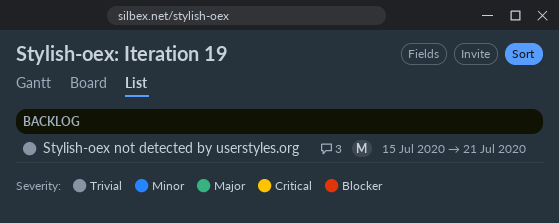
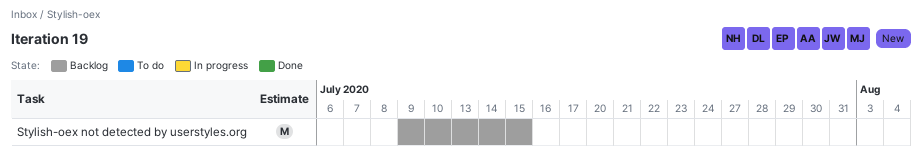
Stylish-oex not detected by userstyles.org, start: Jul 15 -> Jul 9
Stylish-oex not detected by userstyles.org, due: Jul 21 -> Jul 15

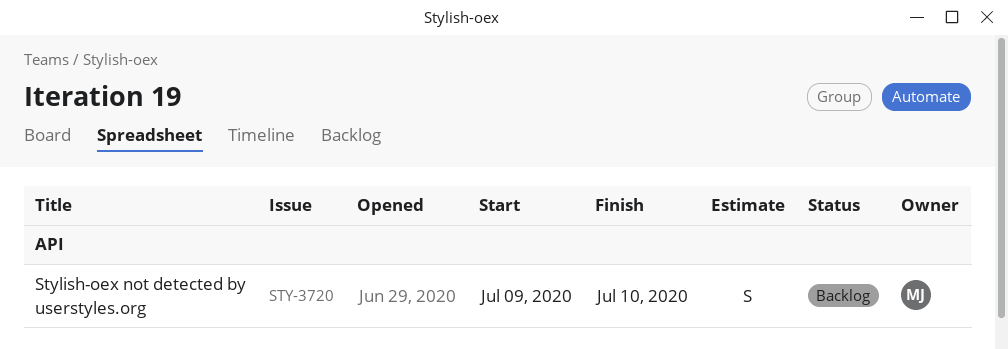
Stylish-oex not detected by userstyles.org, estimate: M -> S
Stylish-oex not detected by userstyles.org, due: Jul 15 -> Jul 10

